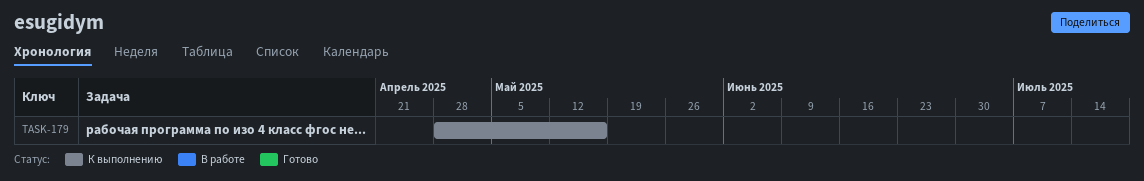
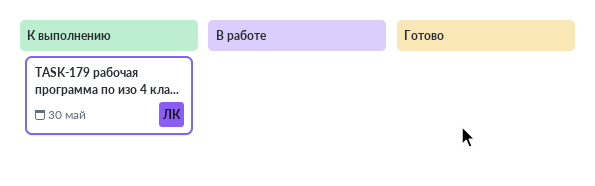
TASK-179, due: May 16 -> May 30

